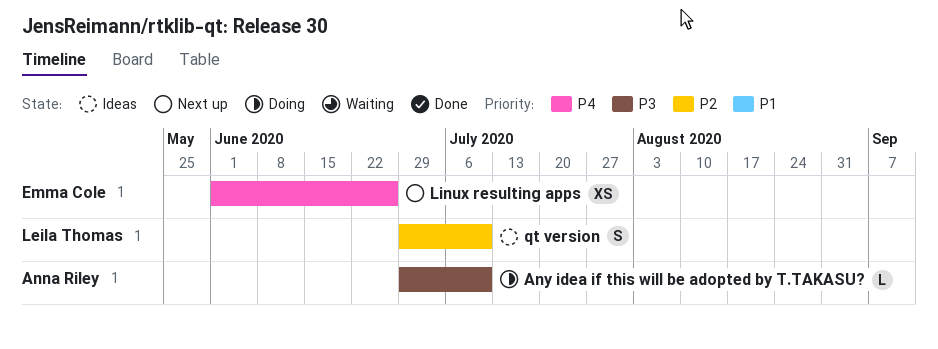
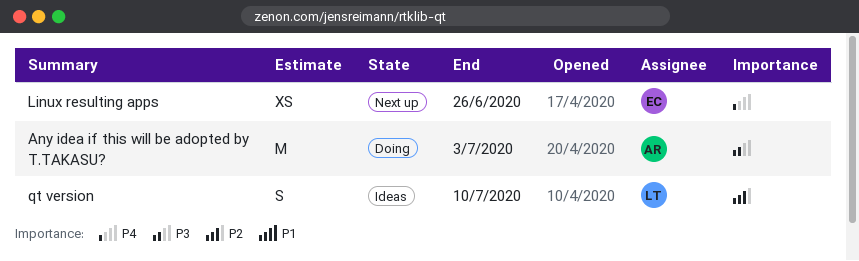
Any idea if this will be adopted by T.TAKASU?, estimate: L -> M
Any idea if this will be adopted by T.TAKASU?, due: Jul 10 -> Jul 3

